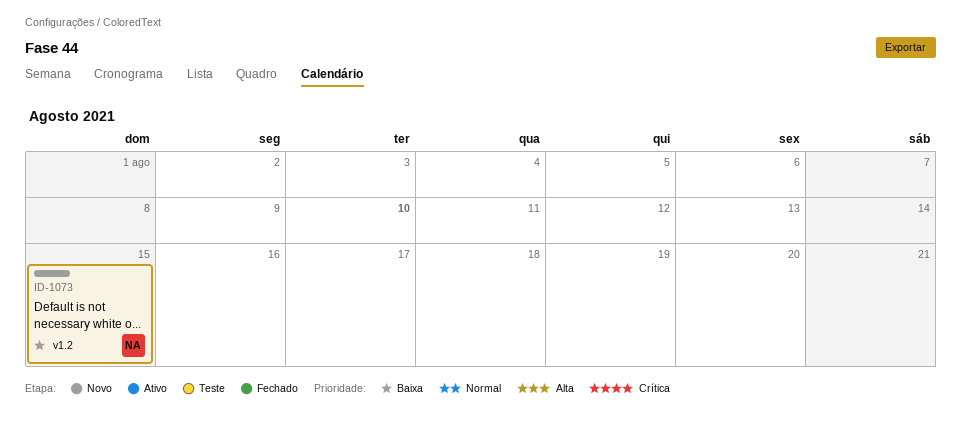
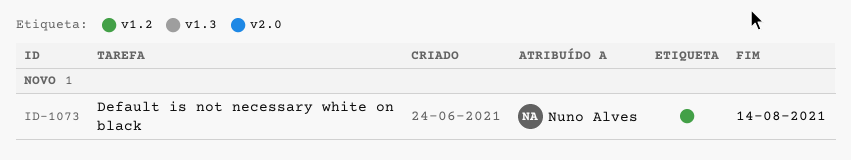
ID-1073, due: Aug 15 -> Aug 14

